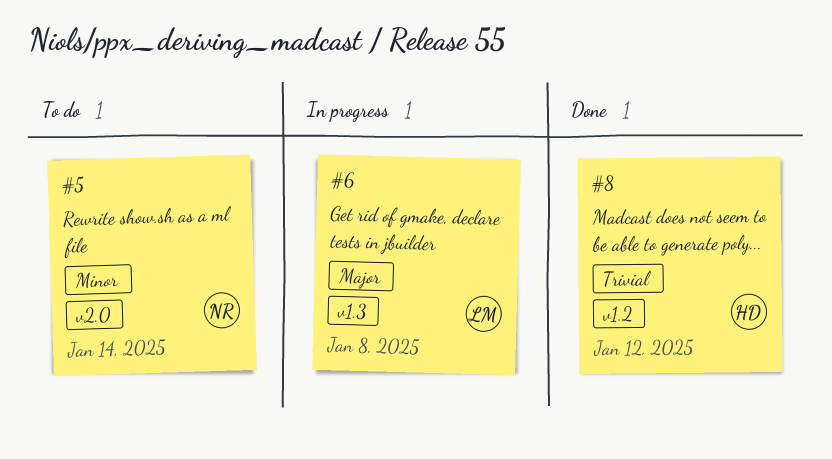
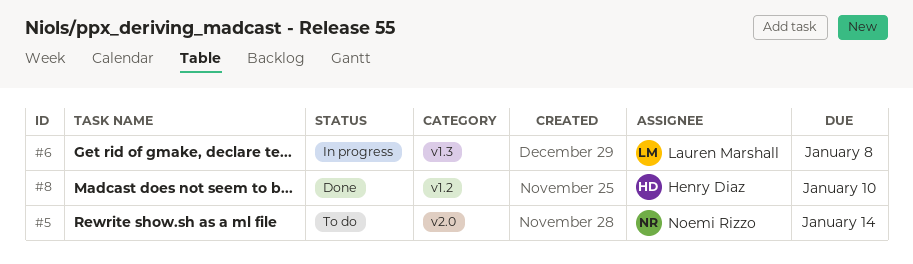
#8, due: Jan 12 -> Jan 10

